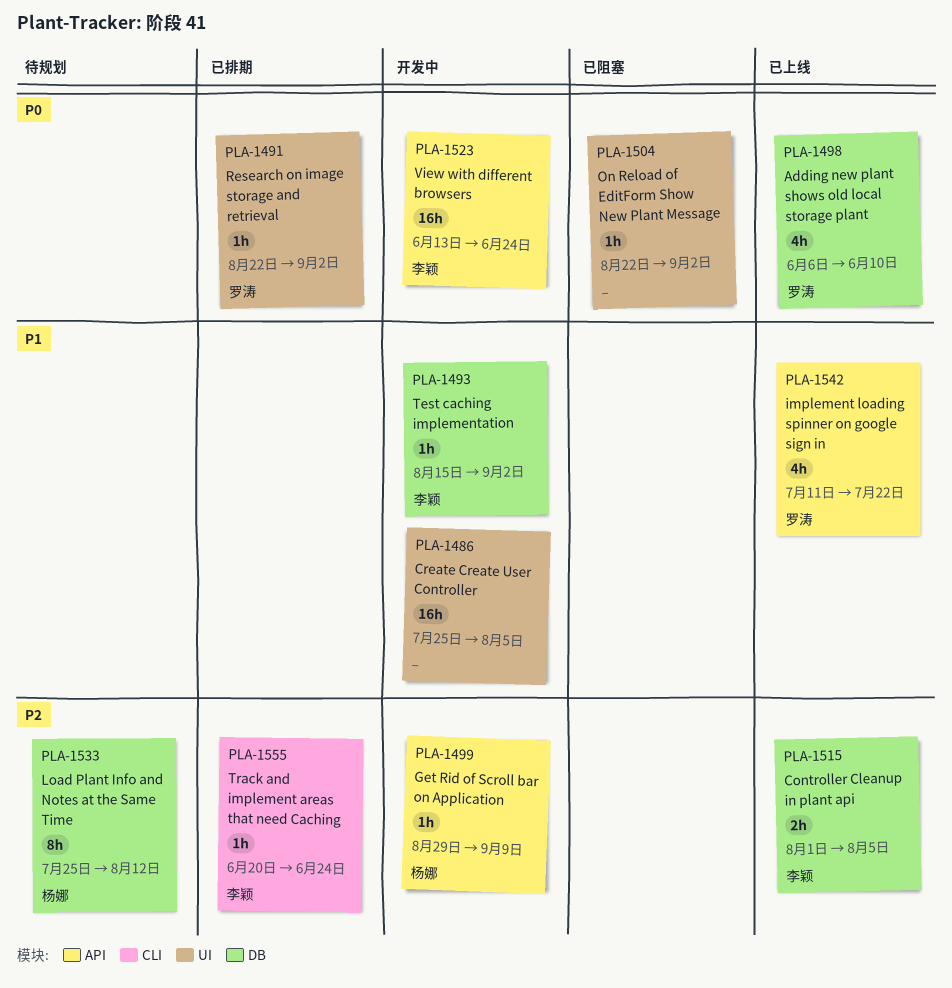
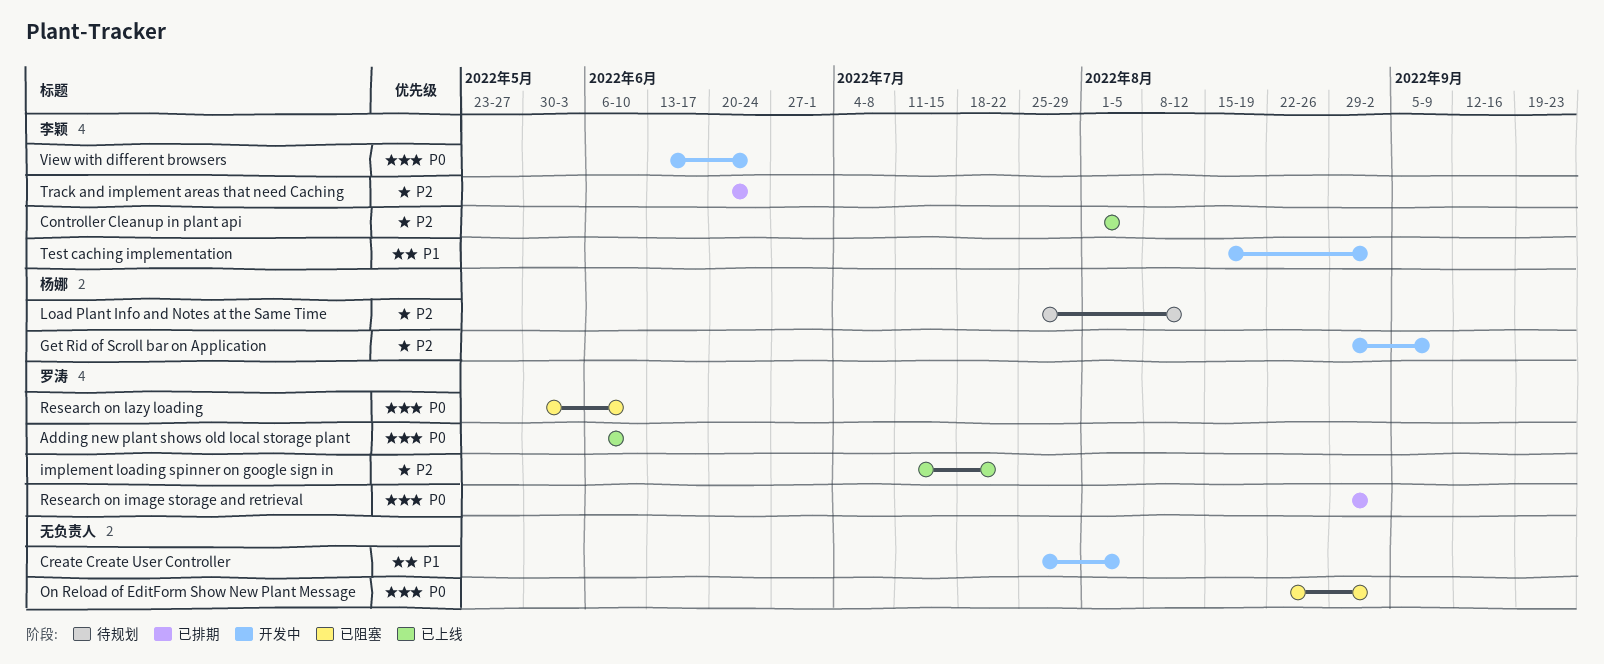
implement loading spinner on google sign in, priority: P1 -> P2
Research on image storage and retrieval, start: Aug 22 -> Aug 29
Research on lazy loading: none -> present

